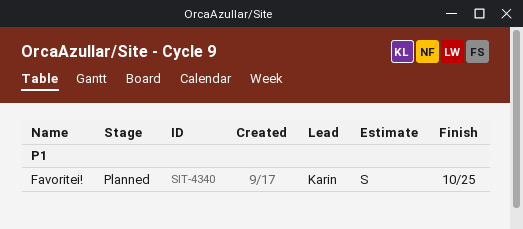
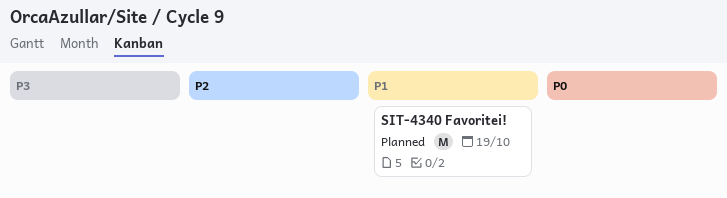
SIT-4340, estimate: S -> M
SIT-4340, due: Oct 25 -> Oct 19

